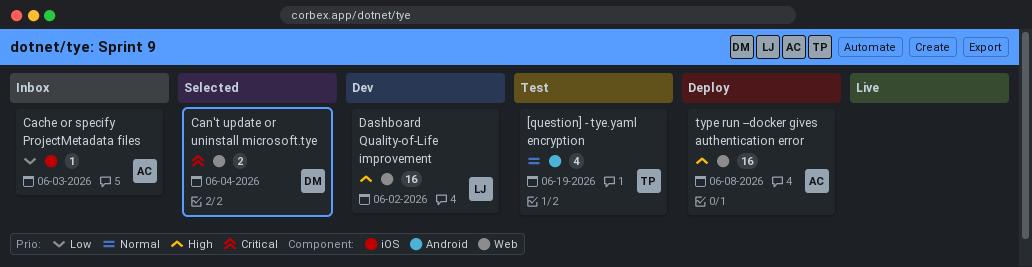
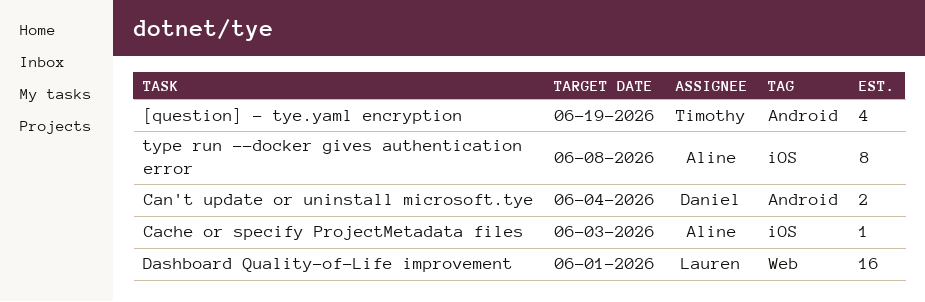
Can't update or uninstall microsoft.tye, label: Web -> Android
Dashboard Quality-of-Life improvement, due: Jun 2 -> Jun 1
type run --docker gives authentication error, label: Web -> iOS
type run --docker gives authentication error, estimate: 16 -> 8

